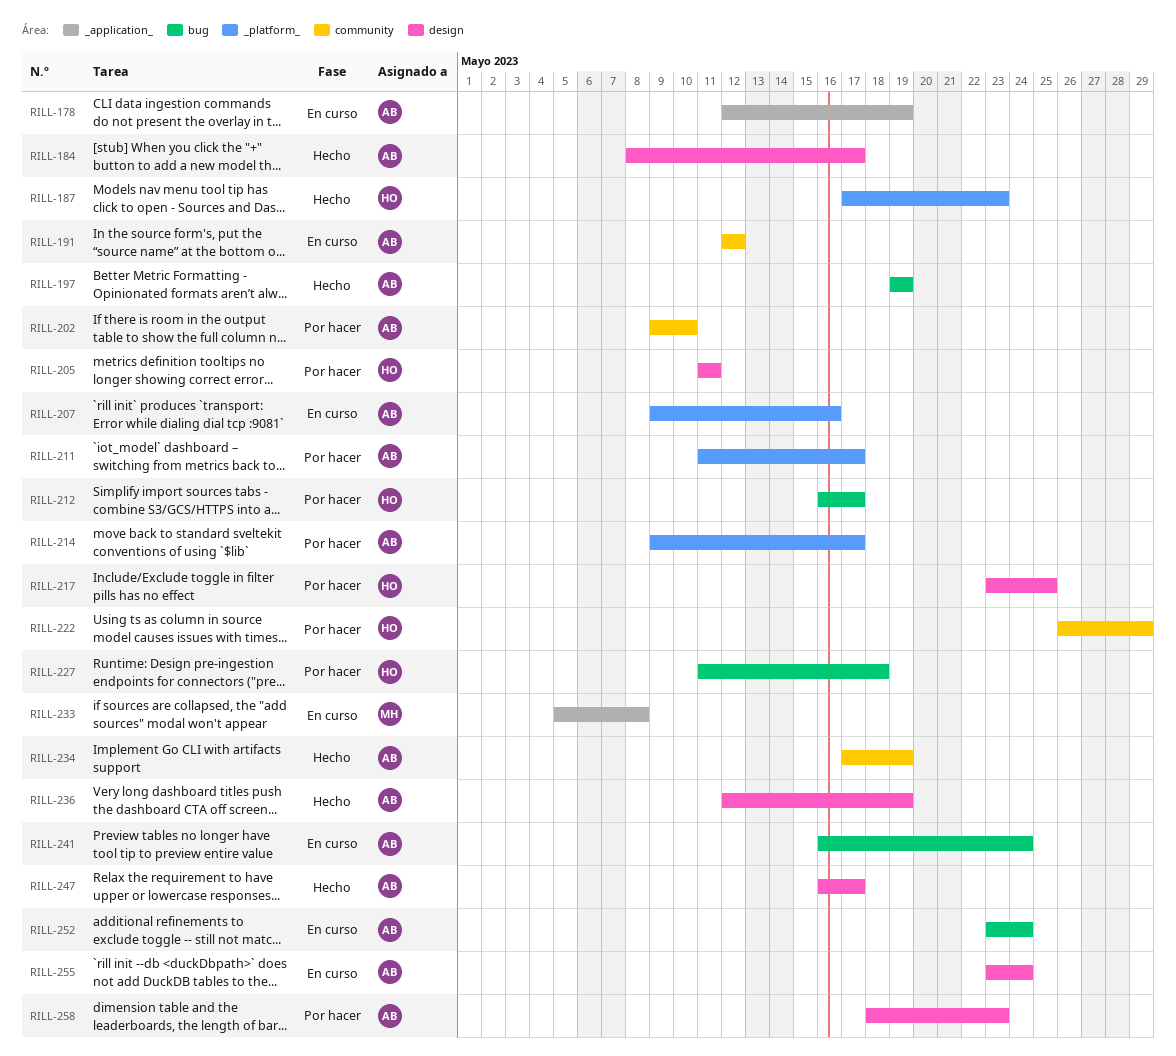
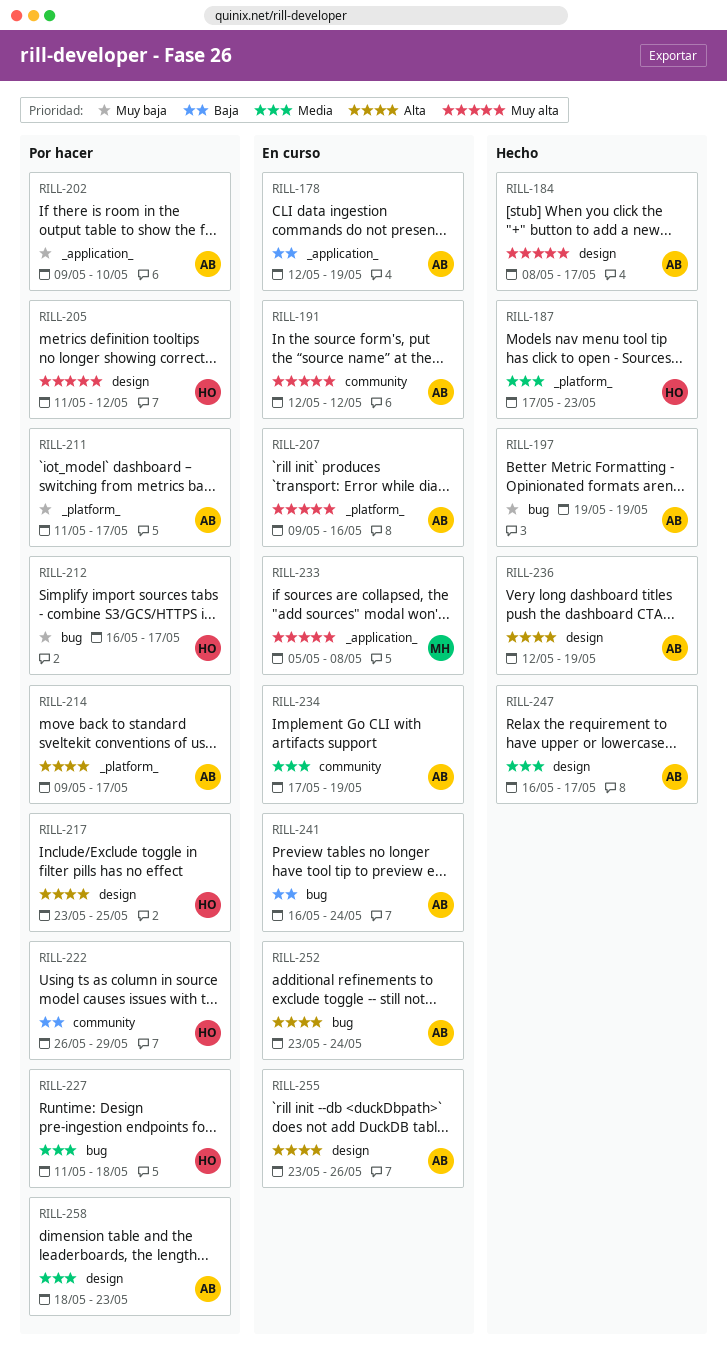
RILL-202, label: community -> _application_
RILL-205, due: May 11 -> May 12
RILL-234, status: Hecho -> En curso
RILL-255, due: May 24 -> May 26

